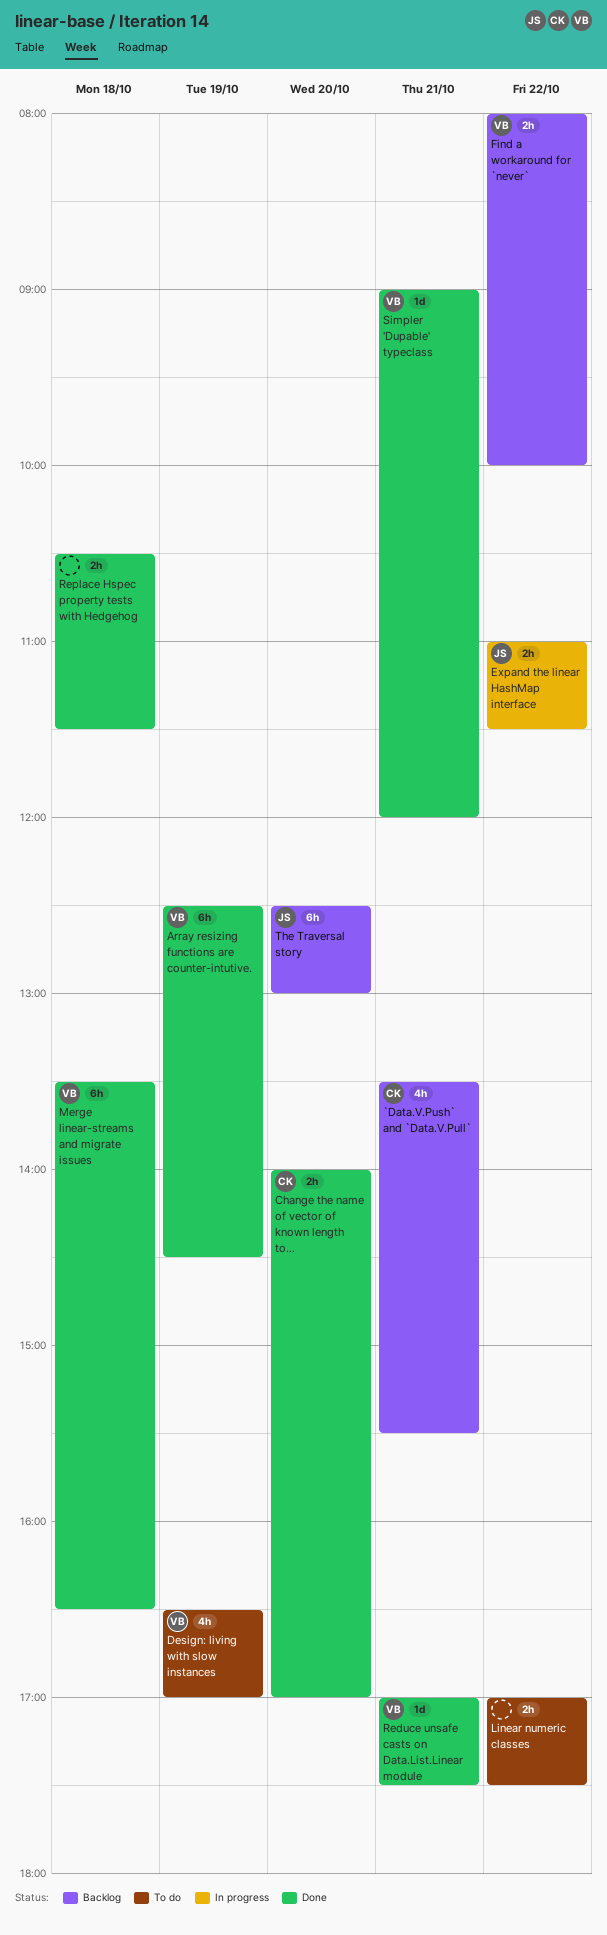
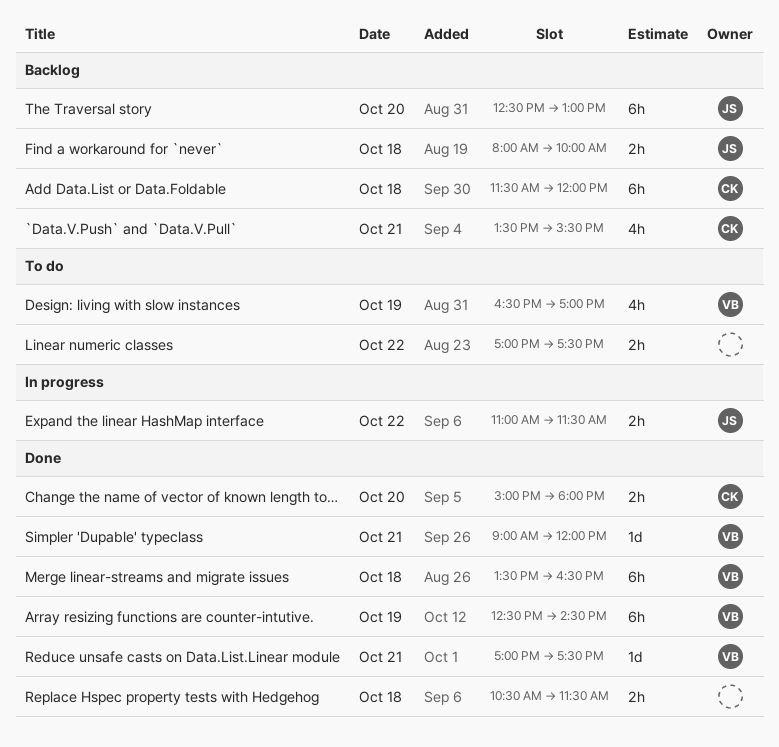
Add Data.List or Data.Foldable: none -> present
Change the name of vector of known length to…, begins: 14:00 -> 15:00
Change the name of vector of known length to…, ends: 17:00 -> 18:00
Find a workaround for `never`, owner: VB -> JS
Find a workaround for `never`, day: Oct 22 -> Oct 18

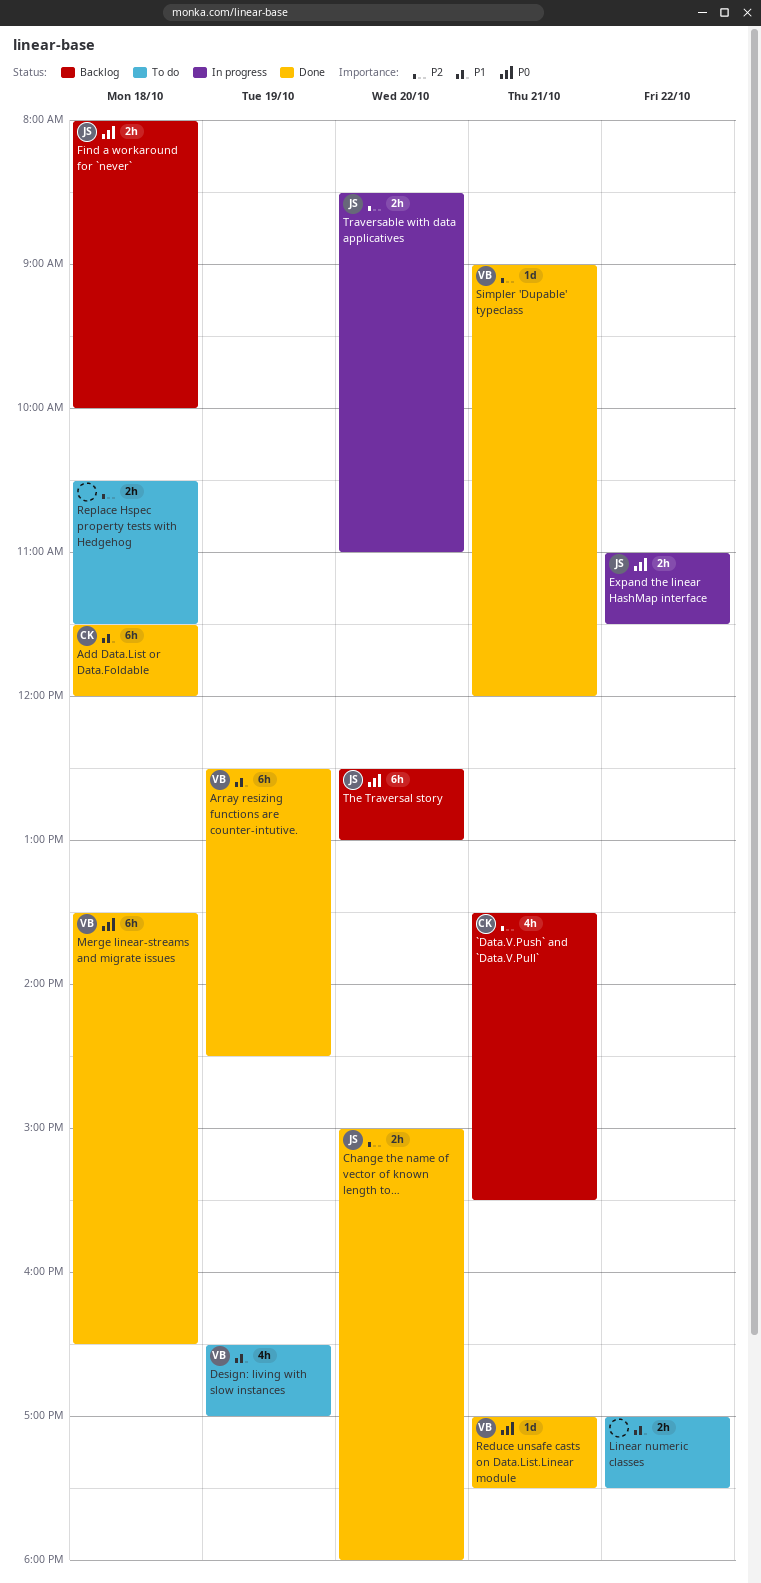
Add Data.List or Data.Foldable, status: Backlog -> Done
Change the name of vector of known length to…, owner: CK -> JS
Replace Hspec property tests with Hedgehog, status: Done -> To do
Traversable with data applicatives: none -> present

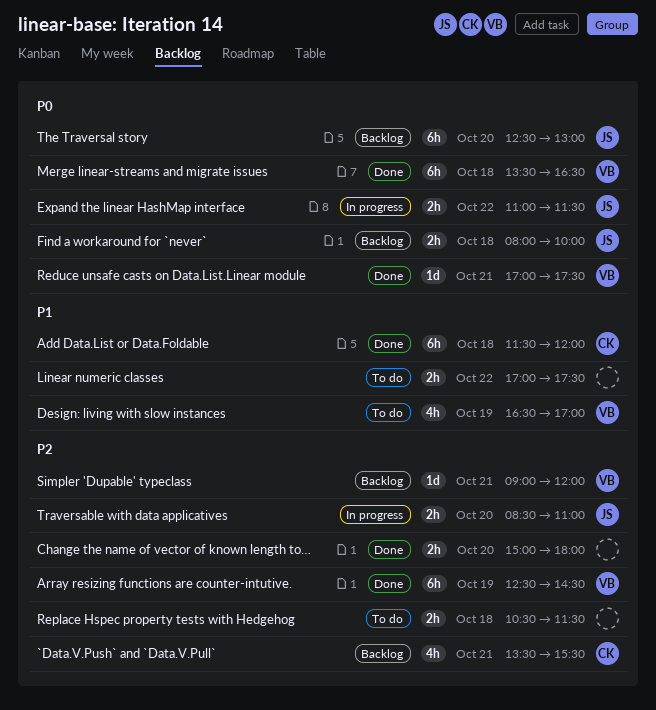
Array resizing functions are counter-intutive., priority: P1 -> P2
Change the name of vector of known length to…, owner: JS -> none
Simpler 'Dupable' typeclass, status: Done -> Backlog

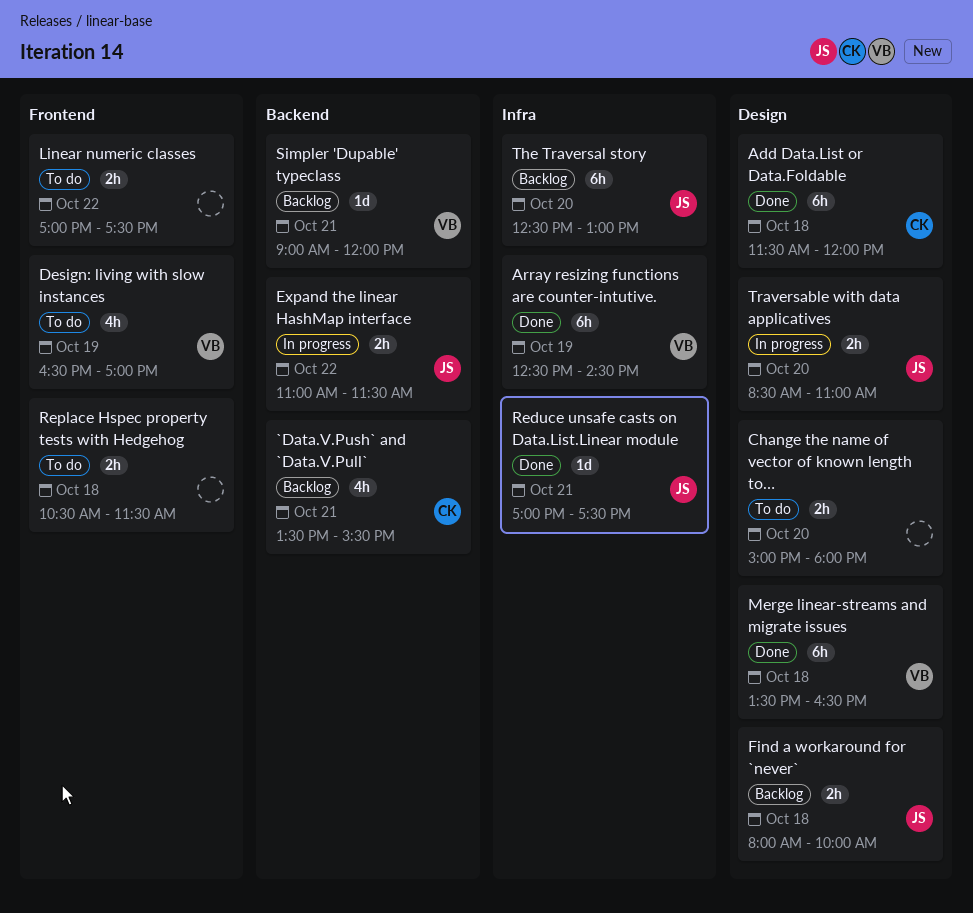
Change the name of vector of known length to…, status: Done -> To do
Reduce unsafe casts on Data.List.Linear module, owner: VB -> JS

